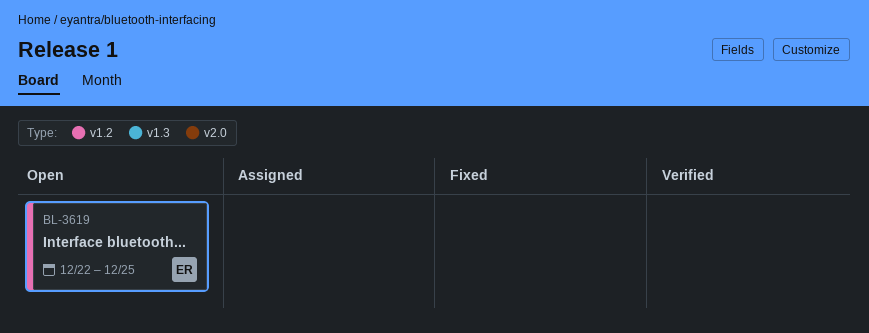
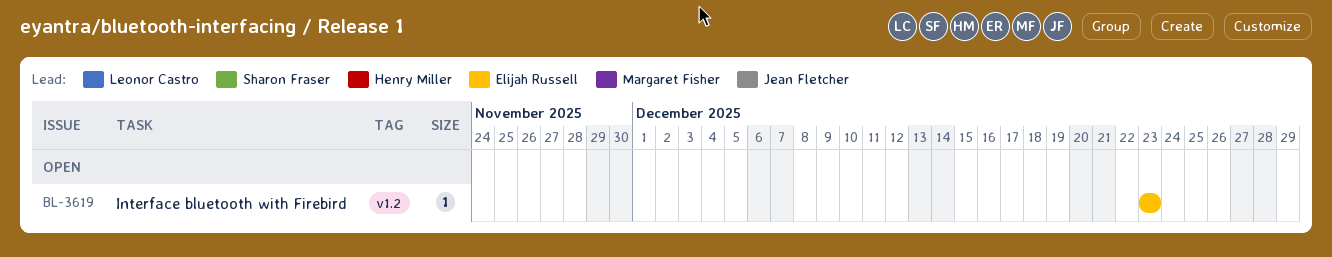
BL-3619, start: Dec 22 -> Dec 23
BL-3619, due: Dec 25 -> Dec 23

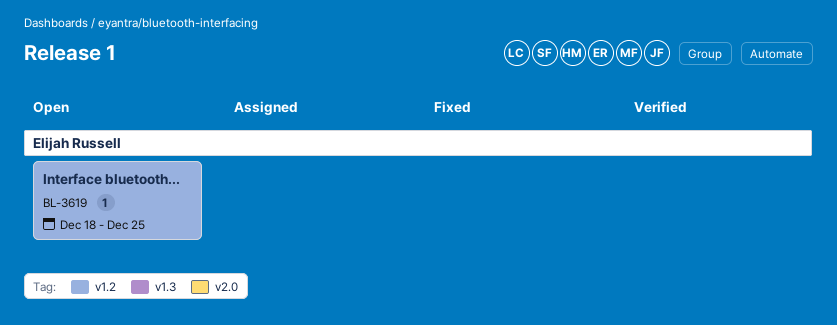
BL-3619, start: Dec 23 -> Dec 18
BL-3619, due: Dec 23 -> Dec 25

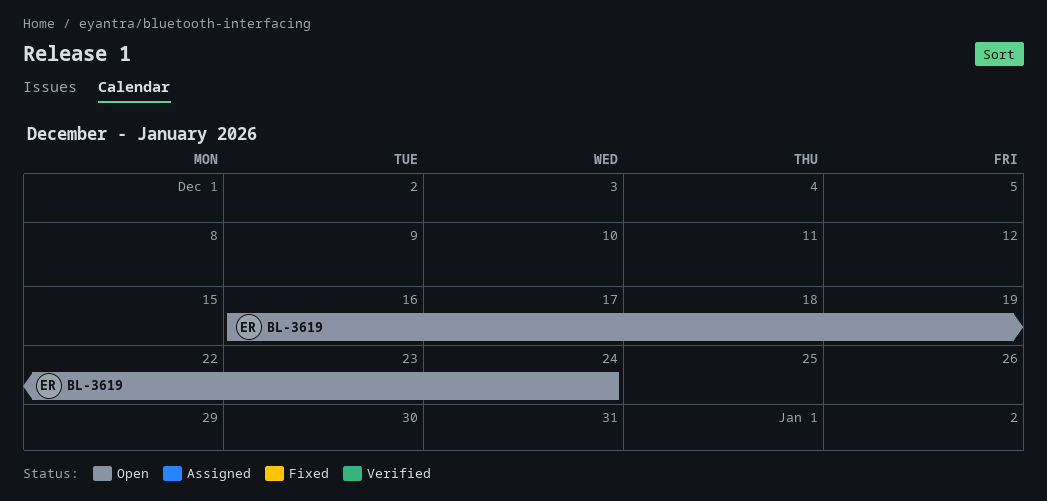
BL-3619, start: Dec 18 -> Dec 16
BL-3619, due: Dec 25 -> Dec 24

